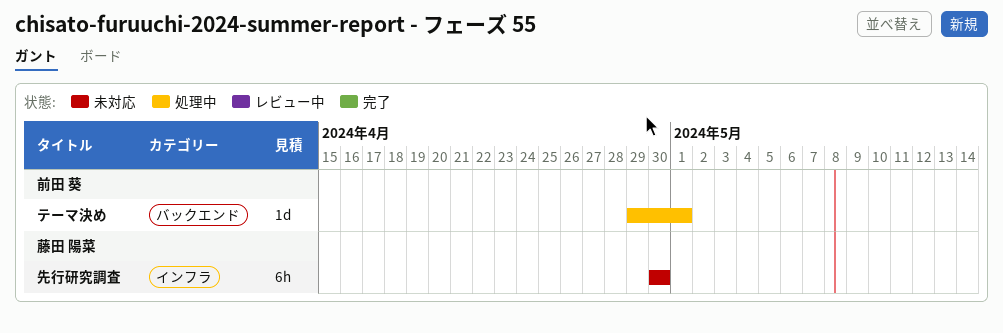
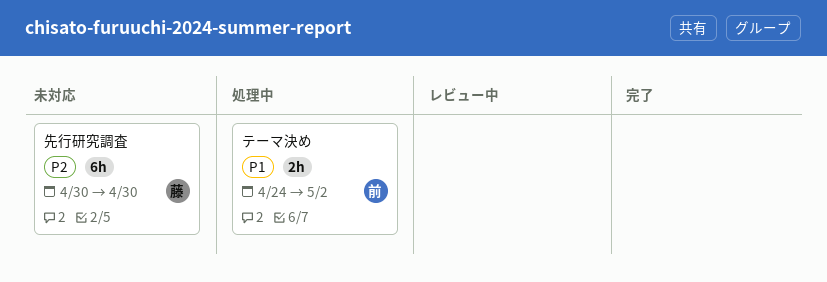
テーマ決め, estimate: 1d -> 2h
テーマ決め, start: Apr 29 -> Apr 24
テーマ決め, due: May 1 -> May 2

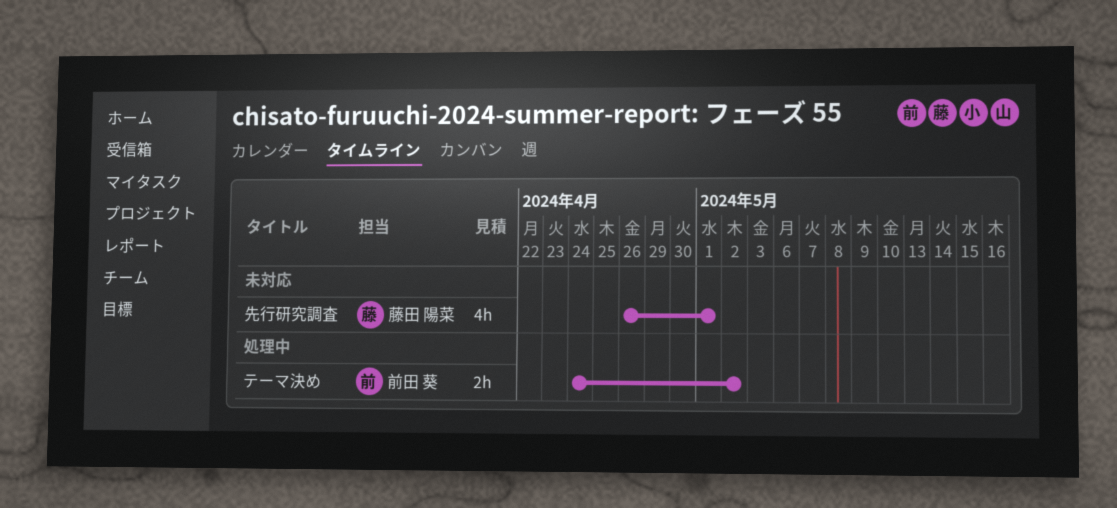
先行研究調査, estimate: 6h -> 4h
先行研究調査, start: Apr 30 -> Apr 26
先行研究調査, due: Apr 30 -> May 1

